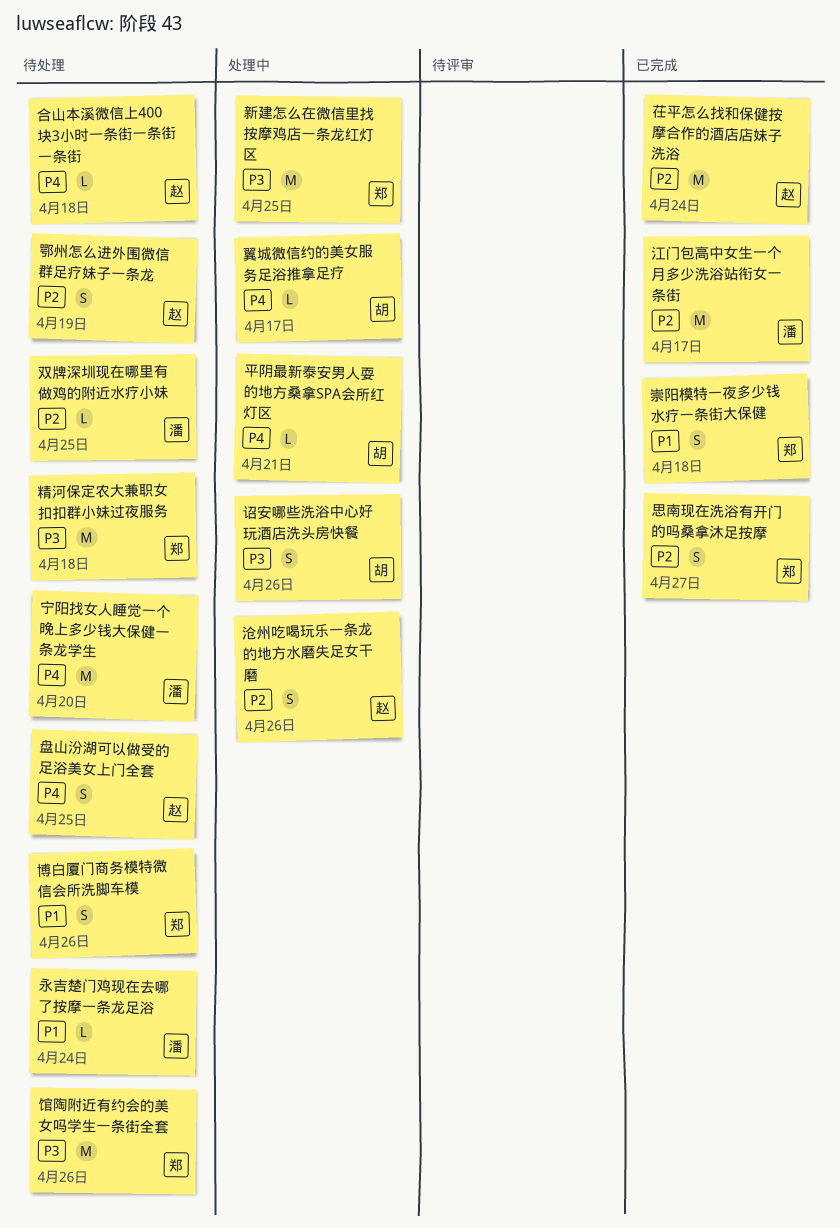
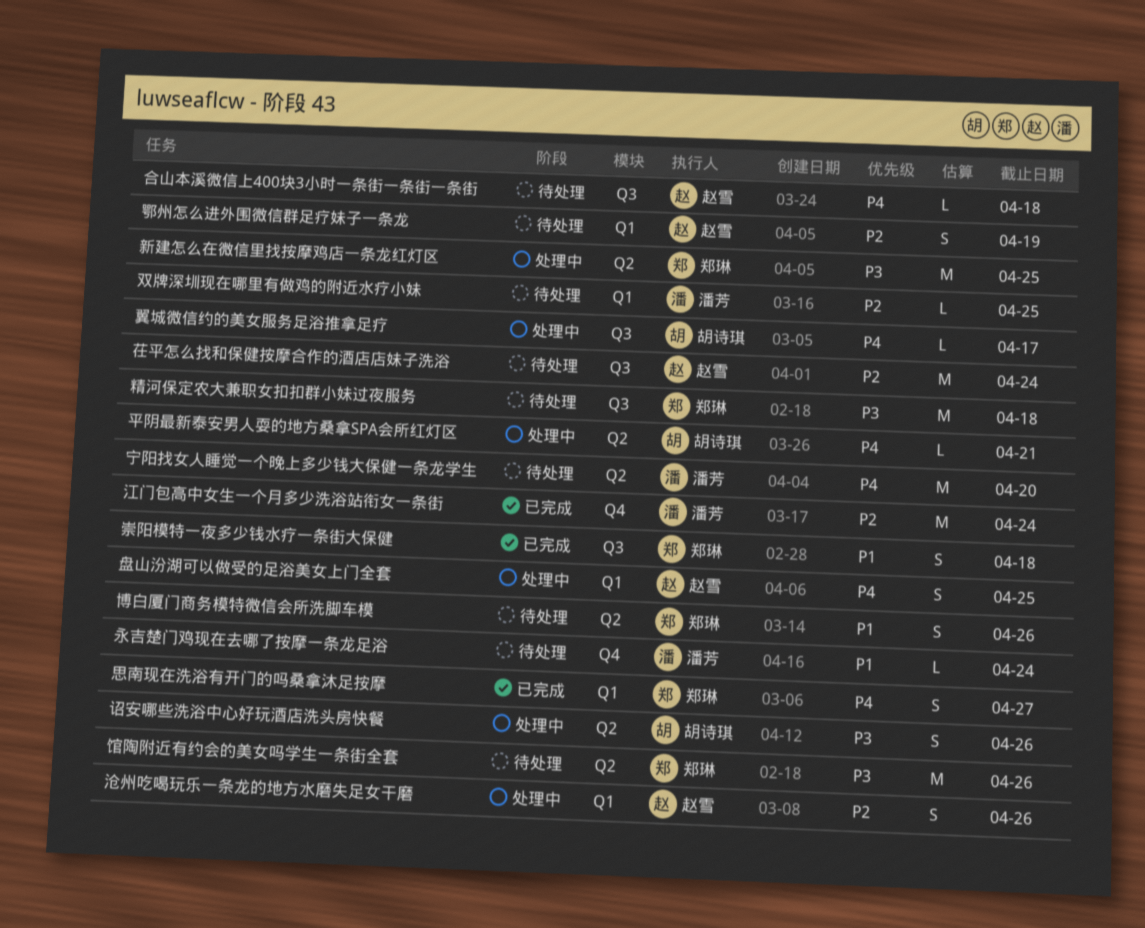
思南现在洗浴有开门的吗桑拿沐足按摩, priority: P2 -> P4
江门包高中女生一个月多少洗浴站衔女一条街, due: Apr 17 -> Apr 24
盘山汾湖可以做受的足浴美女上门全套, status: 待处理 -> 处理中
茌平怎么找和保健按摩合作的酒店店妹子洗浴, status: 已完成 -> 待处理

